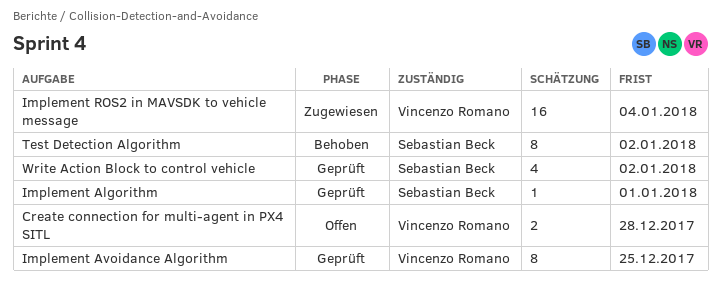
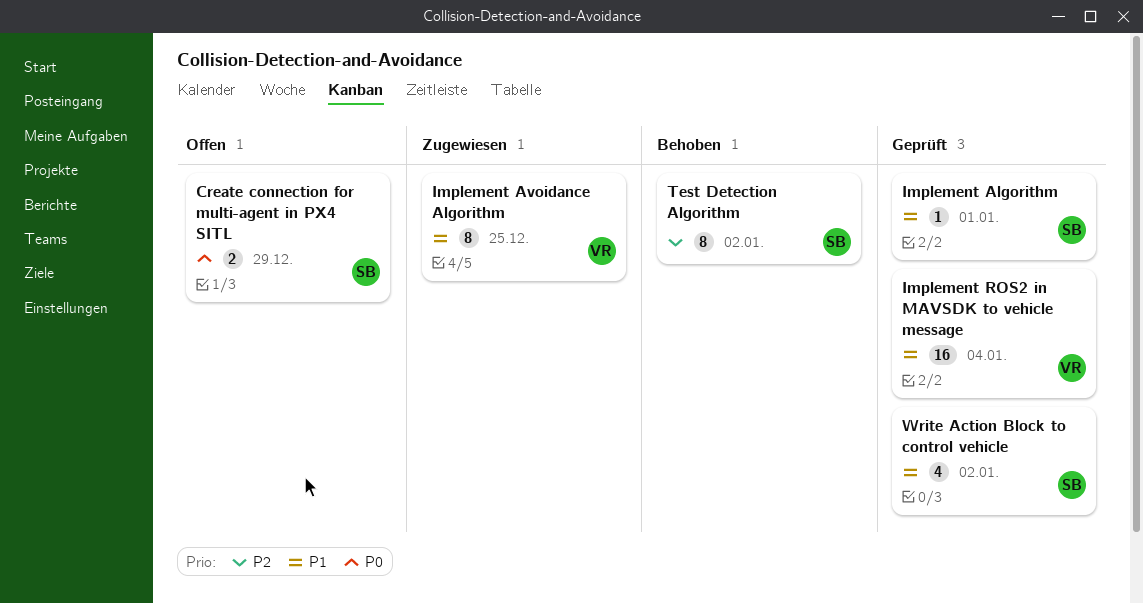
Create connection for multi-agent in PX4 SITL, owner: Vincenzo Romano -> Sebastian Beck
Create connection for multi-agent in PX4 SITL, due: Dec 28 -> Dec 29
Implement Avoidance Algorithm, status: Geprüft -> Zugewiesen
Implement ROS2 in MAVSDK to vehicle message, status: Zugewiesen -> Geprüft

